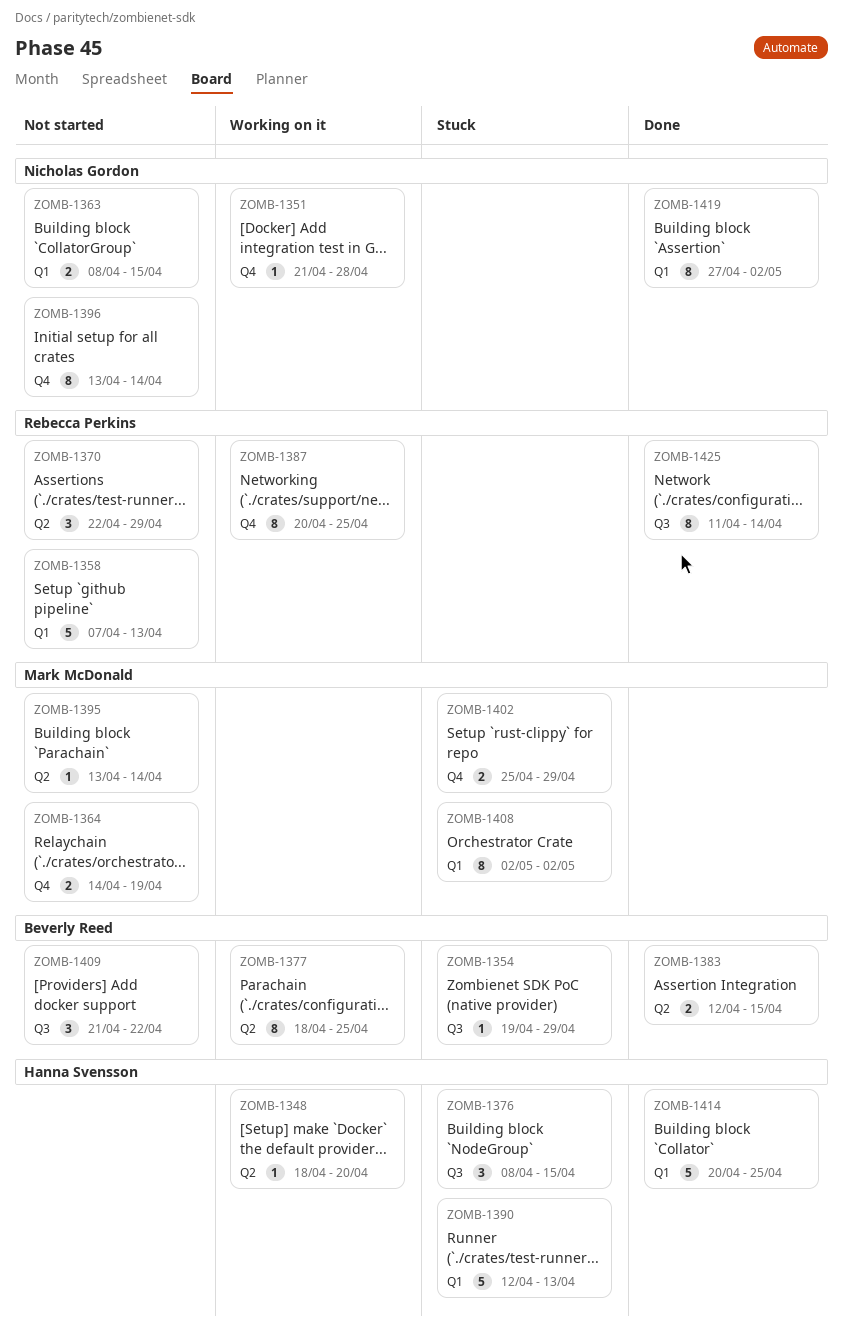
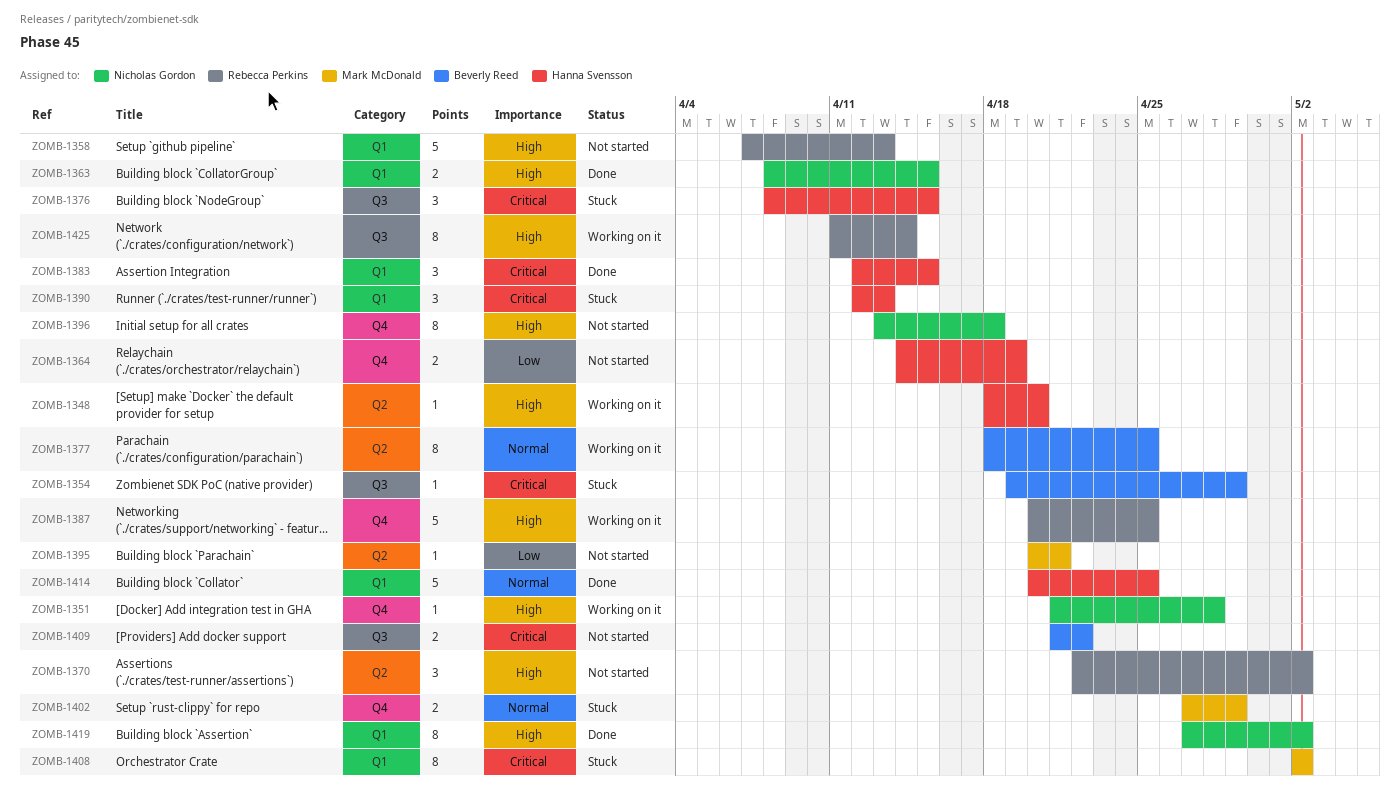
ZOMB-1363, status: Not started -> Done
ZOMB-1364, owner: Mark McDonald -> Hanna Svensson
ZOMB-1370, due: Apr 29 -> May 2
ZOMB-1383, owner: Beverly Reed -> Hanna Svensson
ZOMB-1383, label: Q2 -> Q1
ZOMB-1383, estimate: 2 -> 3
ZOMB-1387, estimate: 8 -> 5
ZOMB-1390, estimate: 5 -> 3
ZOMB-1395, start: Apr 13 -> Apr 20
ZOMB-1395, due: Apr 14 -> Apr 21
ZOMB-1396, due: Apr 14 -> Apr 18
ZOMB-1402, start: Apr 25 -> Apr 27
ZOMB-1409, estimate: 3 -> 2
ZOMB-1425, status: Done -> Working on it

